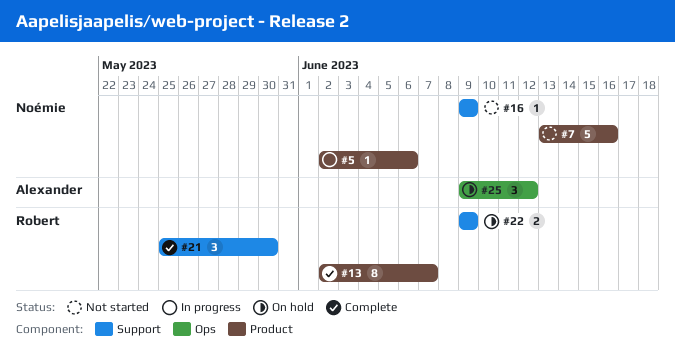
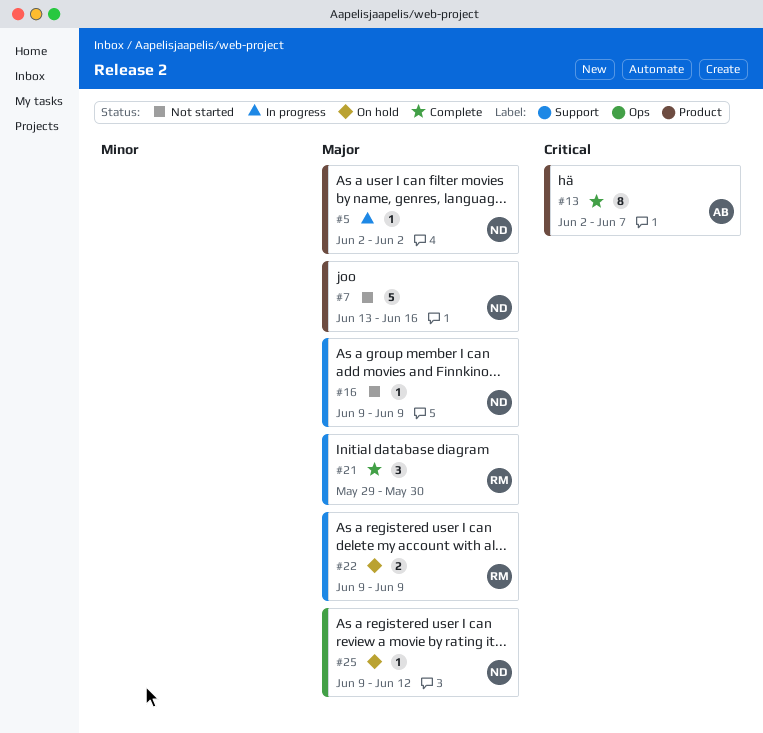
#5, due: Jun 6 -> Jun 2
#13, owner: Robert -> Alexander
#21, start: May 25 -> May 29
#25, owner: Alexander -> Noémie
#25, estimate: 3 -> 1

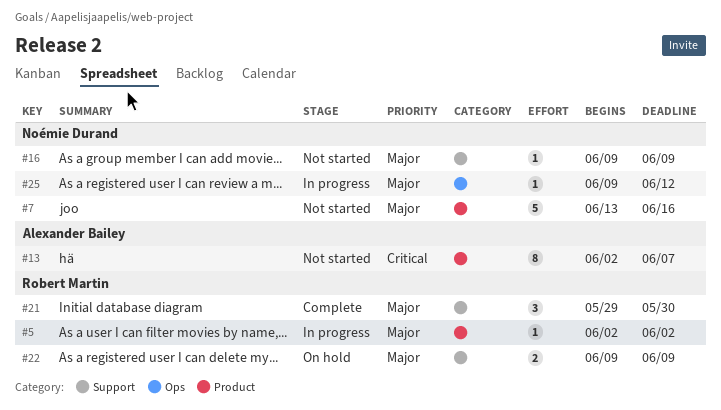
#5, owner: Noémie Durand -> Robert Martin
#13, status: Complete -> Not started
#25, status: On hold -> In progress

